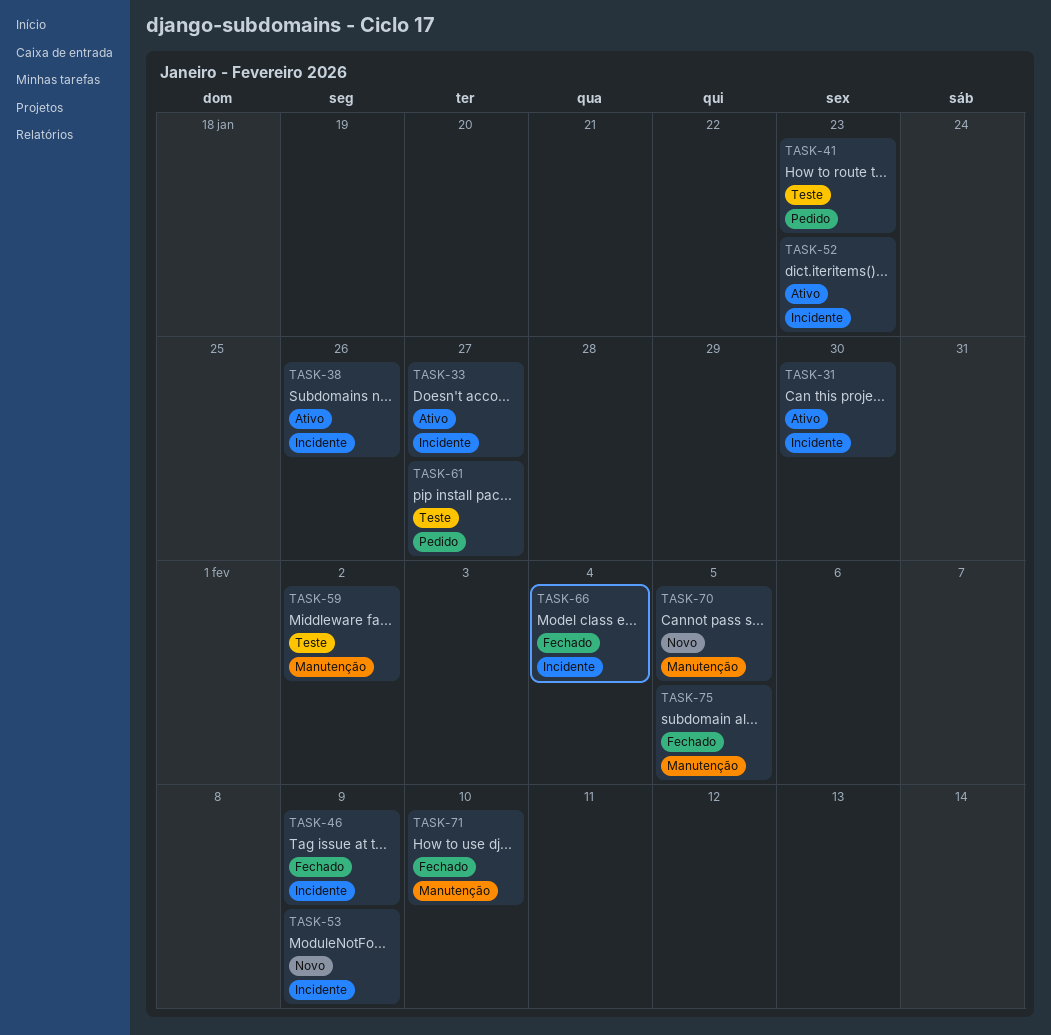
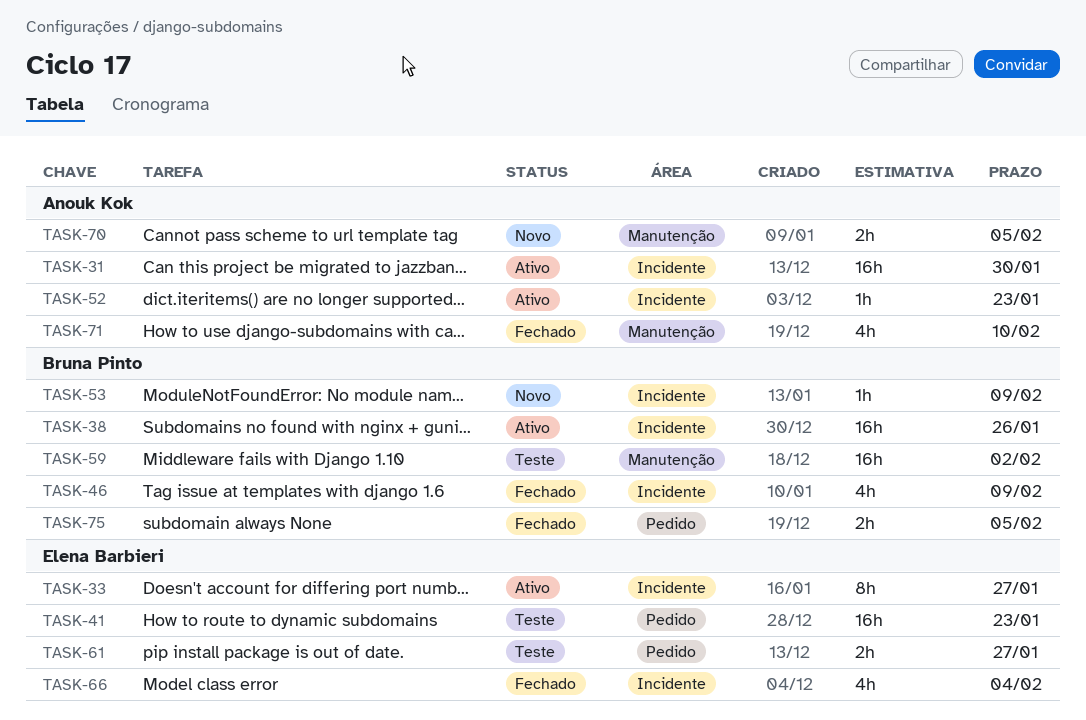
TASK-75, label: Manutenção -> Pedido

